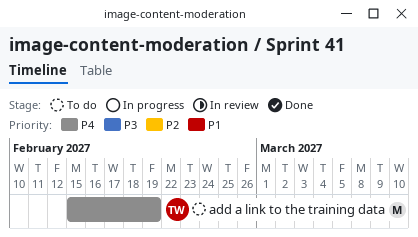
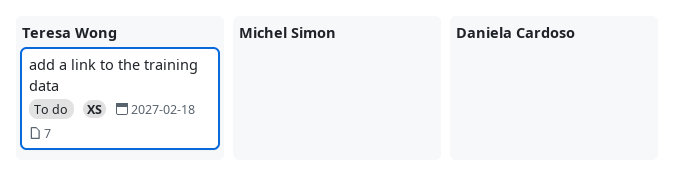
add a link to the training data, estimate: M -> XS
add a link to the training data, due: Feb 19 -> Feb 18

